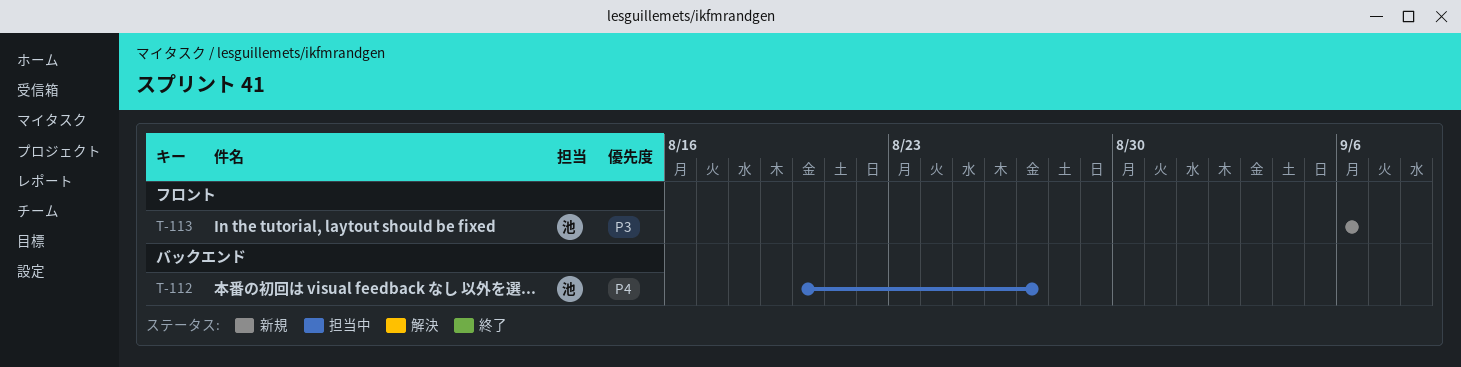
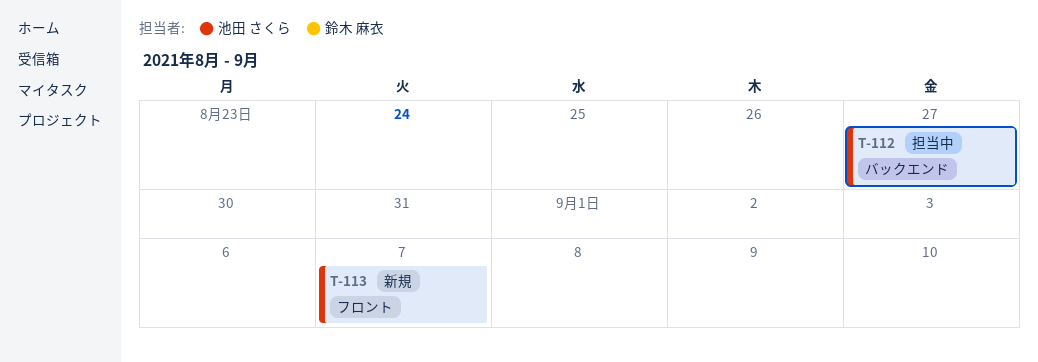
T-113, due: Sep 6 -> Sep 7

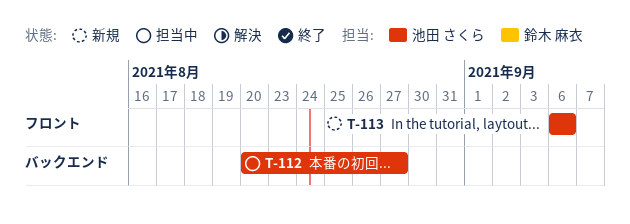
T-113, due: Sep 7 -> Sep 6

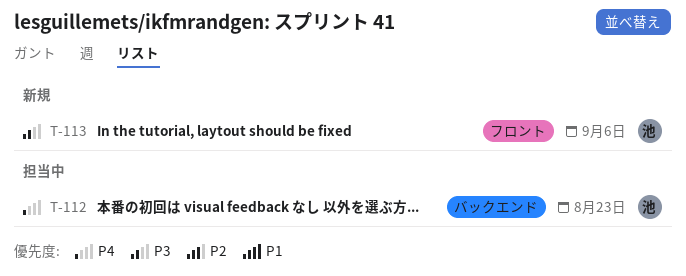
T-112, due: Aug 27 -> Aug 23

